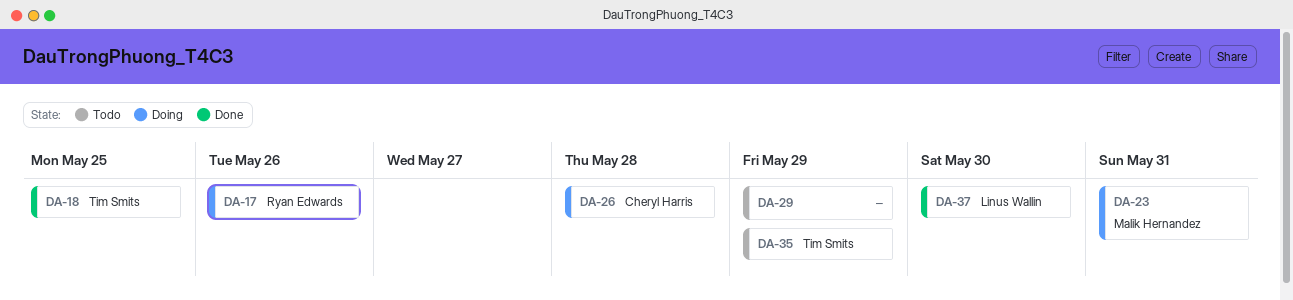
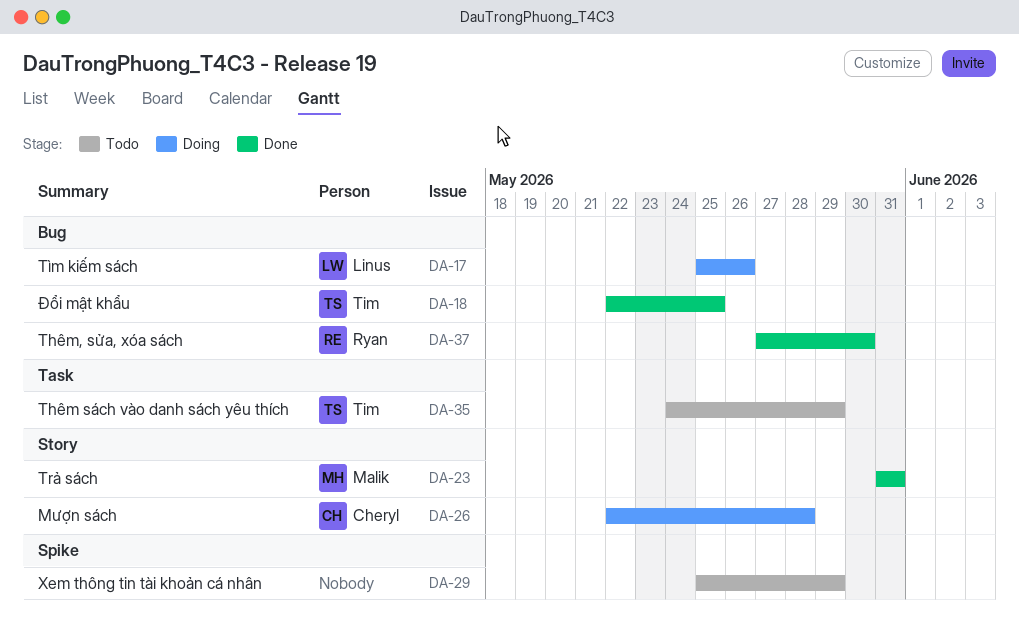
DA-17, owner: Ryan Edwards -> Linus Wallin
DA-23, status: Doing -> Done
DA-37, owner: Linus Wallin -> Ryan Edwards

